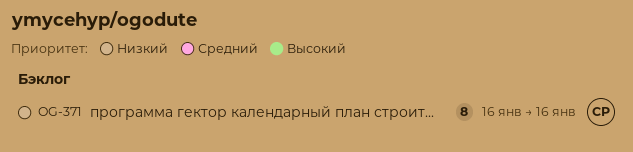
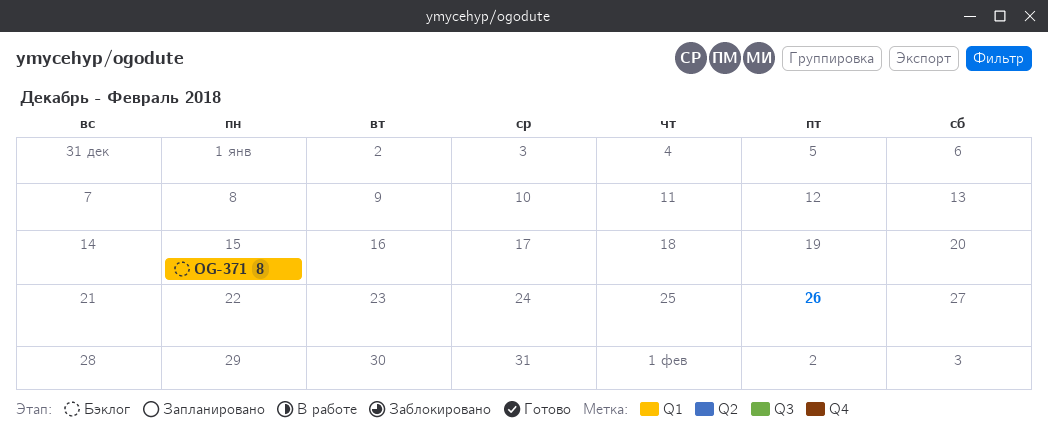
OG-371, start: Jan 16 -> Jan 15
OG-371, due: Jan 16 -> Jan 15

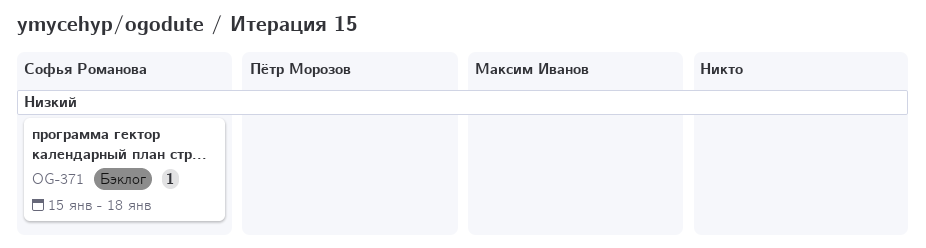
OG-371, estimate: 8 -> 1
OG-371, due: Jan 15 -> Jan 18

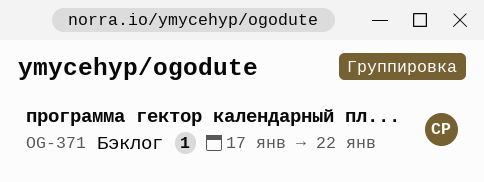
OG-371, start: Jan 15 -> Jan 17
OG-371, due: Jan 18 -> Jan 22

